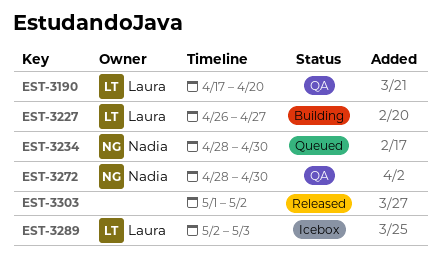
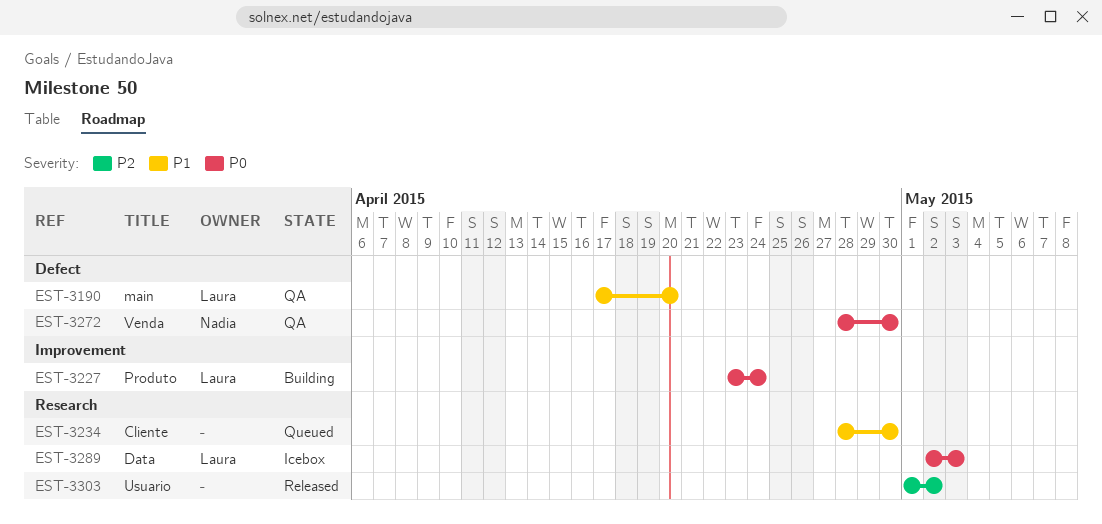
EST-3227, start: Apr 26 -> Apr 23
EST-3227, due: Apr 27 -> Apr 24
EST-3234, owner: Nadia -> none

